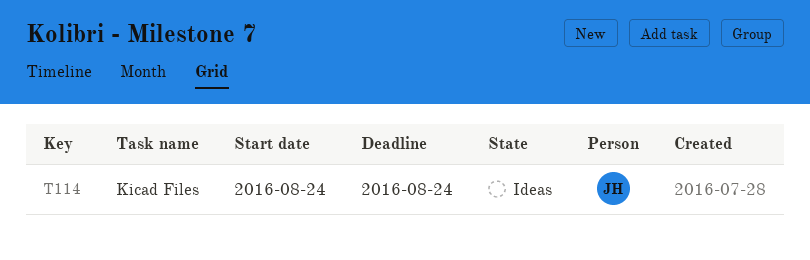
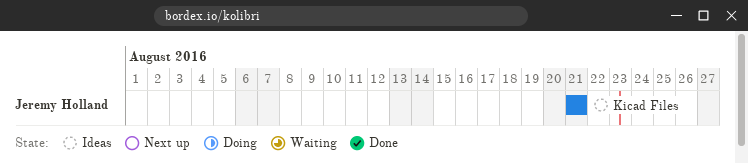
Kicad Files, start: Aug 24 -> Aug 21
Kicad Files, due: Aug 24 -> Aug 21

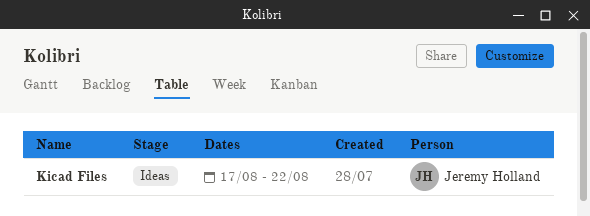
Kicad Files, start: Aug 21 -> Aug 17
Kicad Files, due: Aug 21 -> Aug 22

